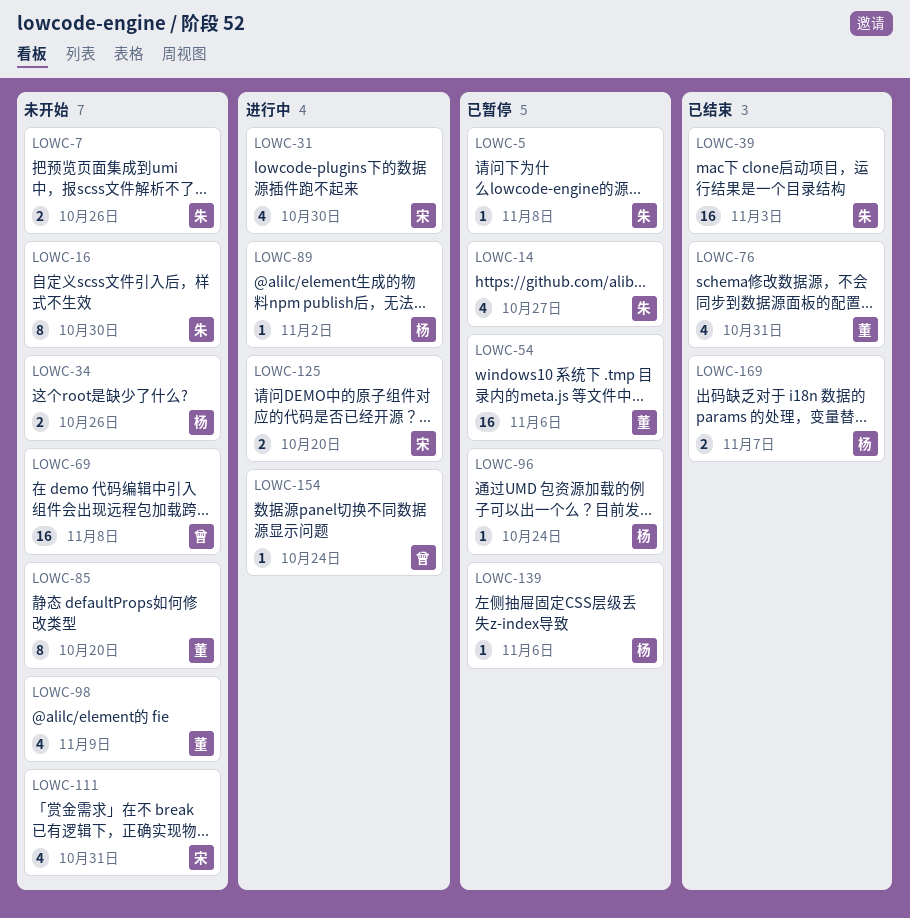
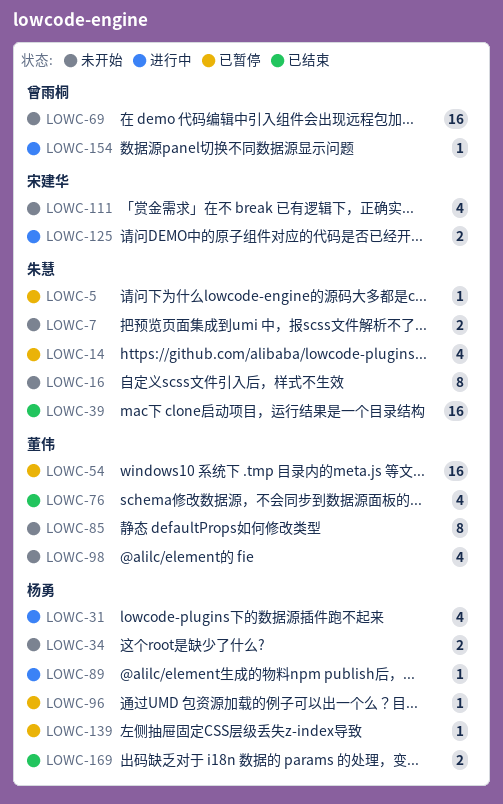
LOWC-31, owner: 宋建华 -> 杨勇

